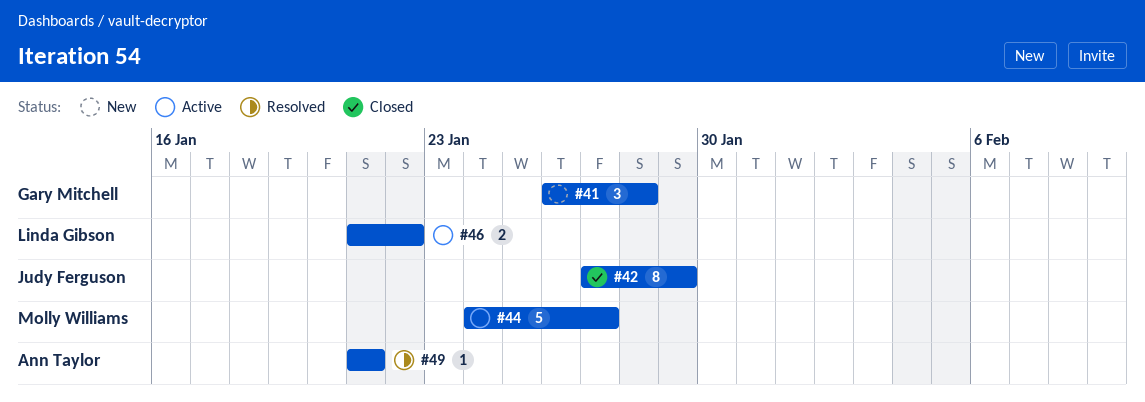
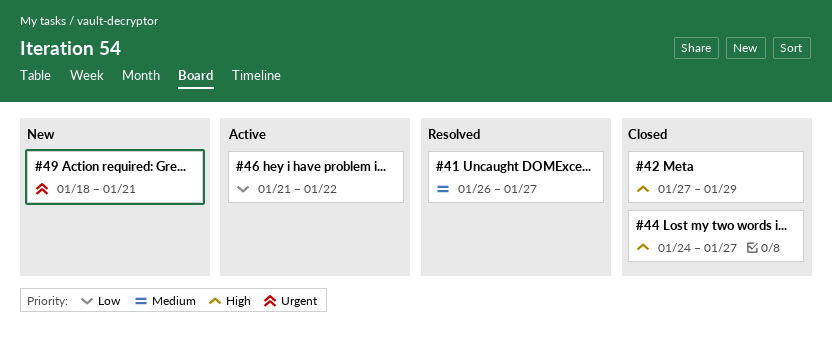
#41, status: New -> Resolved
#41, due: Jan 28 -> Jan 27
#44, status: Active -> Closed
#49, status: Resolved -> New
#49, start: Jan 21 -> Jan 18

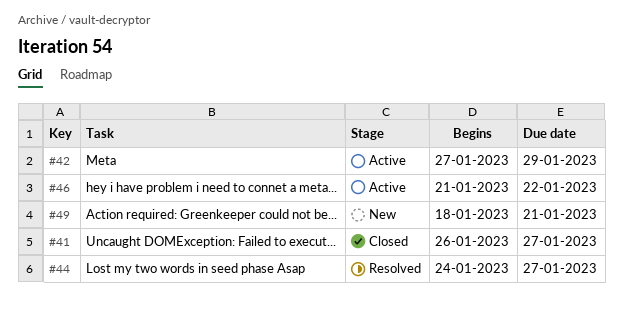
#41, status: Resolved -> Closed
#42, status: Closed -> Active
#44, status: Closed -> Resolved

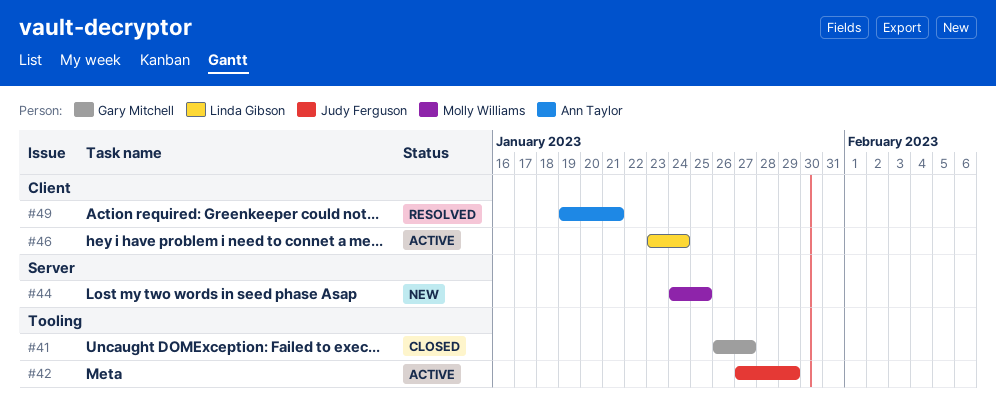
#44, status: Resolved -> New
#44, due: Jan 27 -> Jan 25
#46, start: Jan 21 -> Jan 23
#46, due: Jan 22 -> Jan 24
#49, status: New -> Resolved
#49, start: Jan 18 -> Jan 19

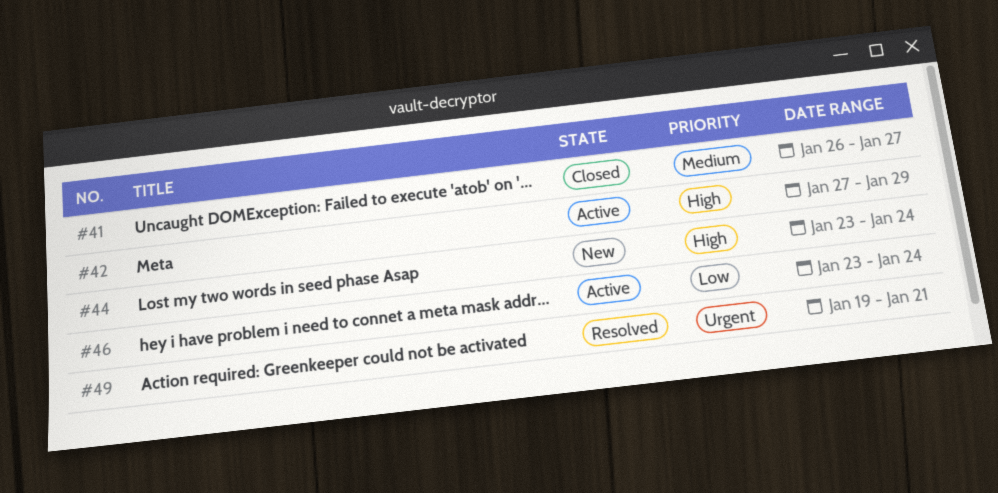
#44, start: Jan 24 -> Jan 23
#44, due: Jan 25 -> Jan 24

